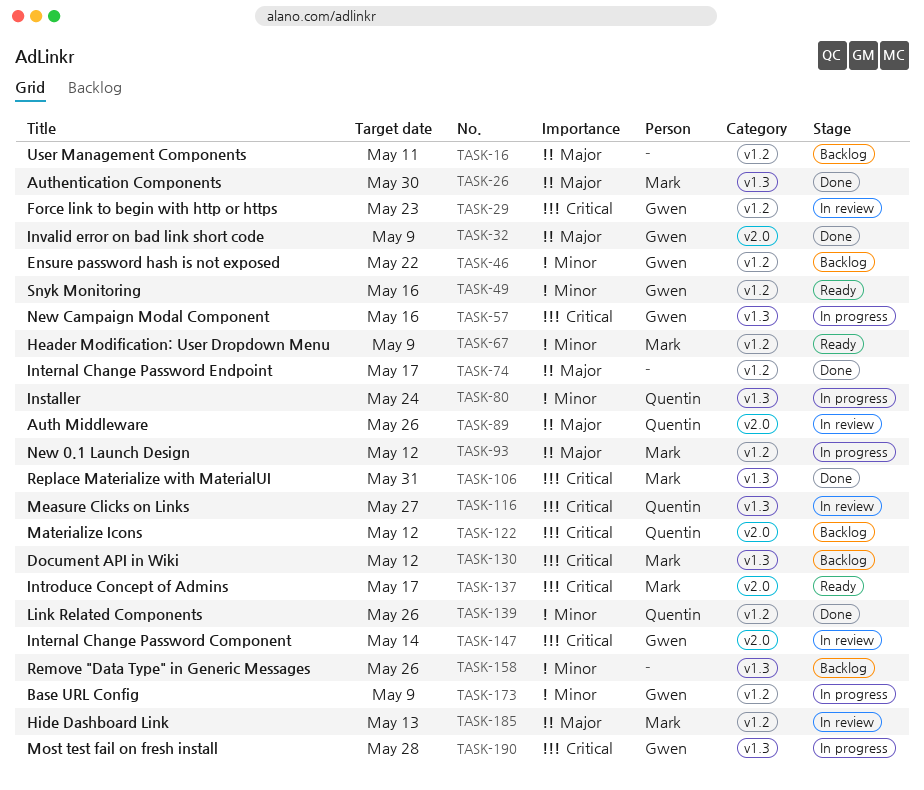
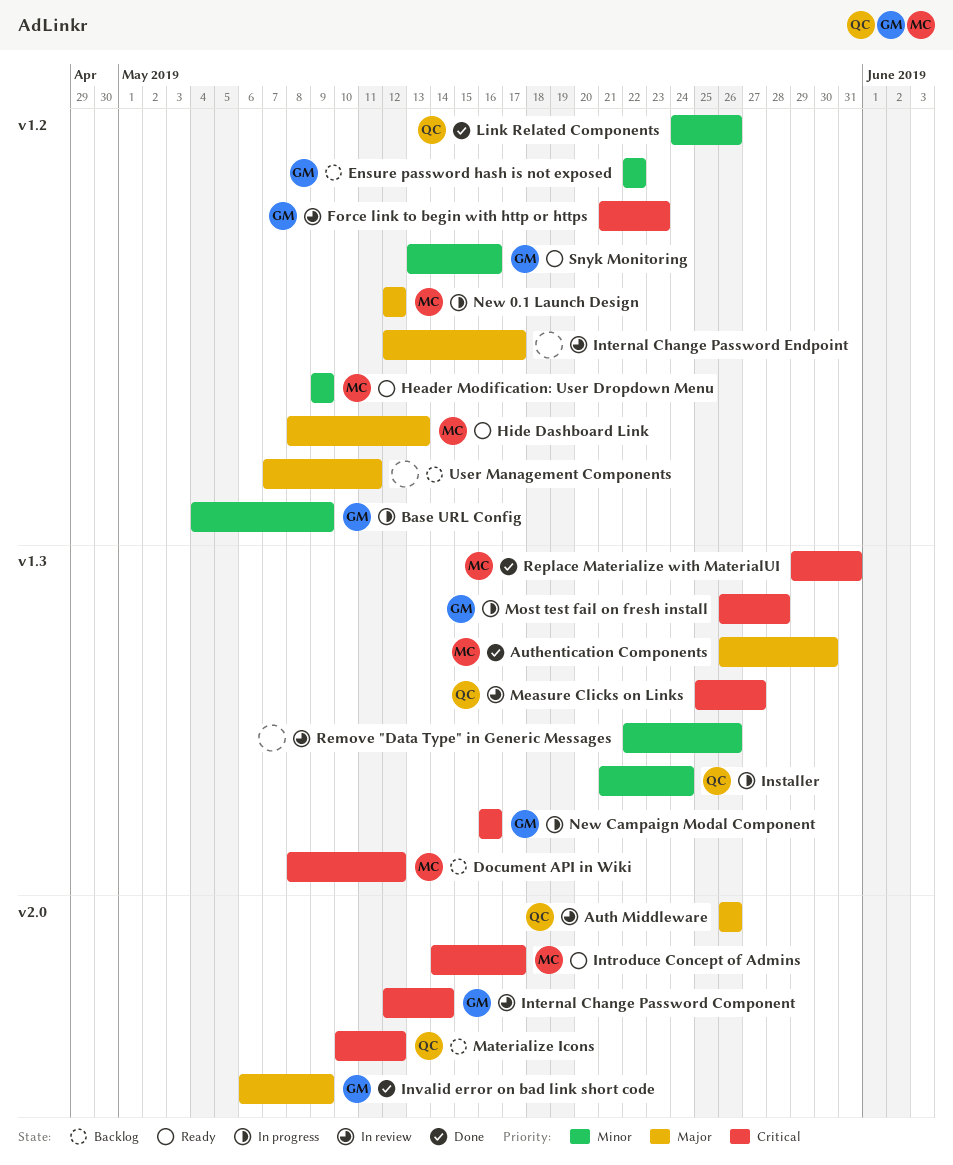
Hide Dashboard Link, status: In review -> Ready
Internal Change Password Endpoint, status: Done -> In review
Remove "Data Type" in Generic Messages, status: Backlog -> In review

